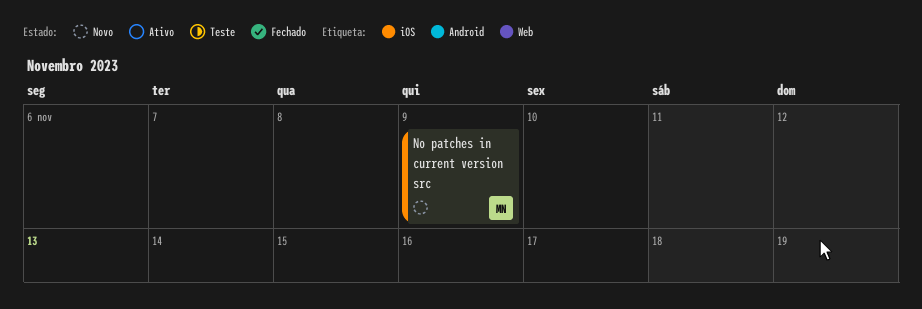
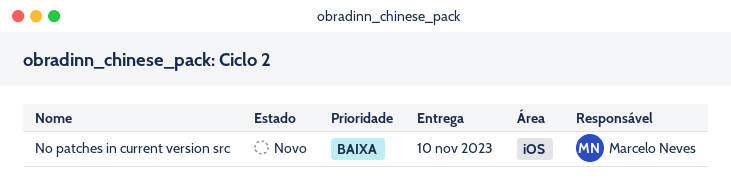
No patches in current version src, due: Nov 9 -> Nov 10

